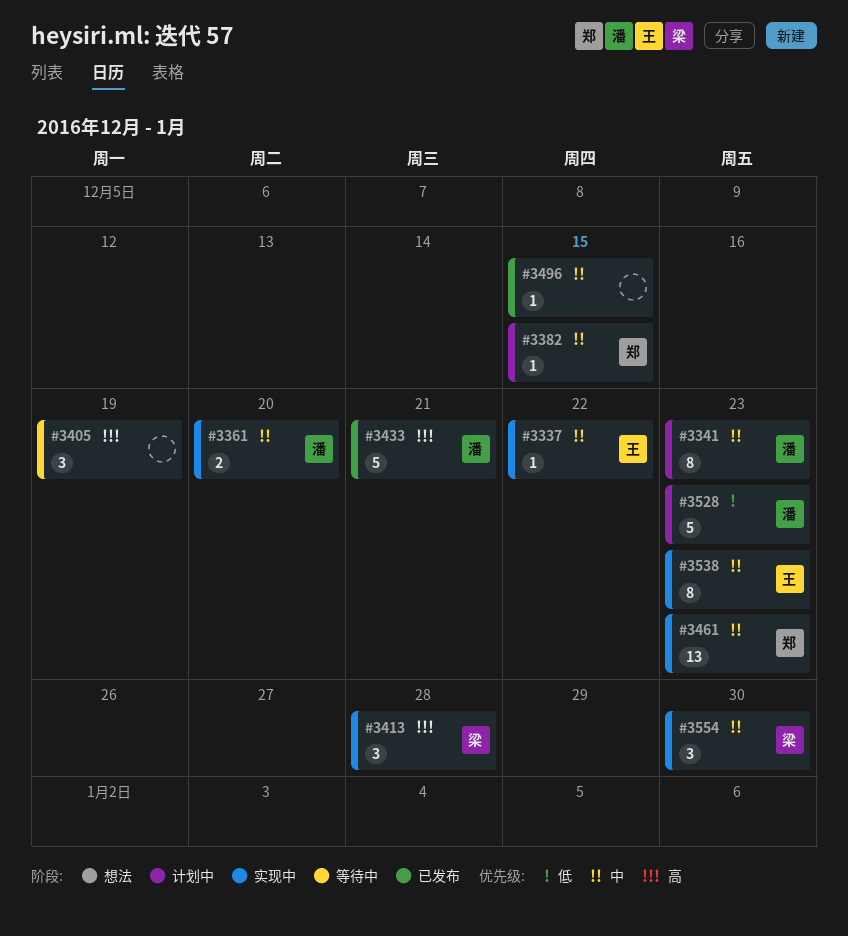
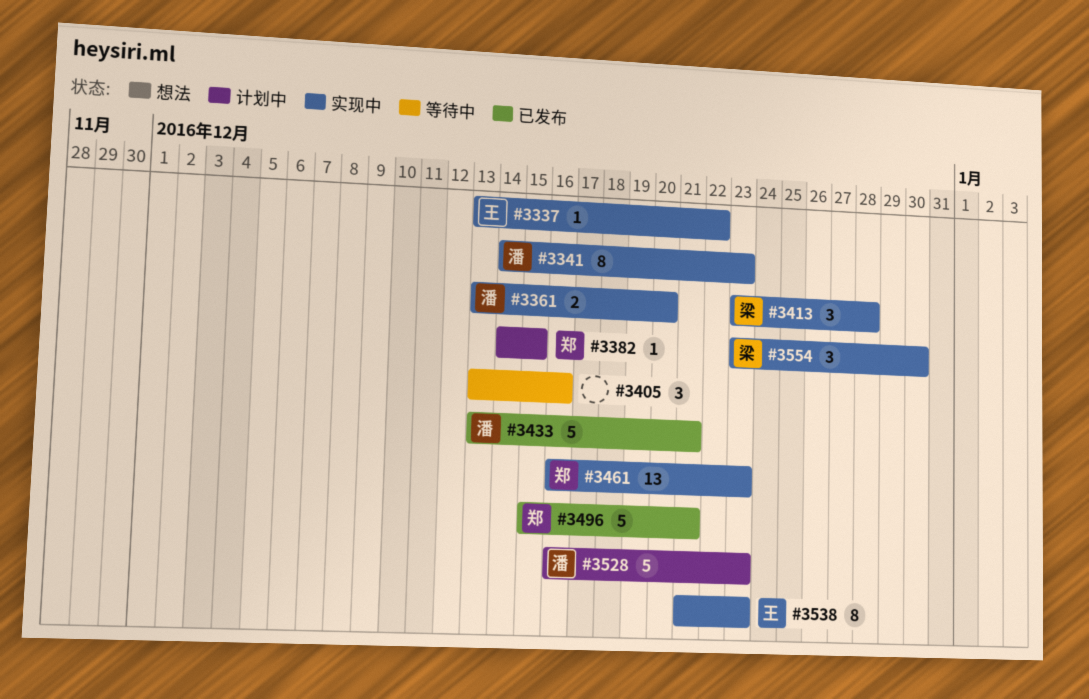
#3341, status: 计划中 -> 实现中
#3405, due: Dec 19 -> Dec 16
#3496, owner: none -> 郑
#3496, estimate: 1 -> 5
#3496, due: Dec 15 -> Dec 21

